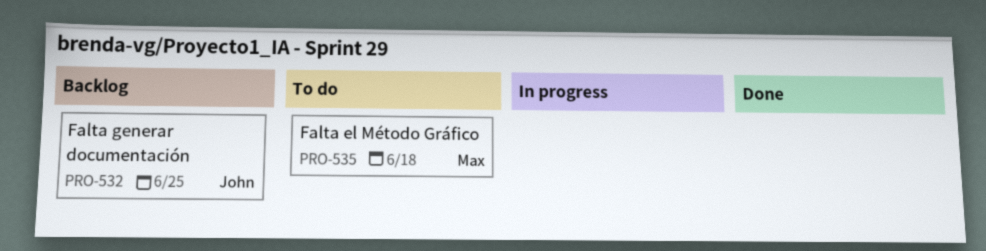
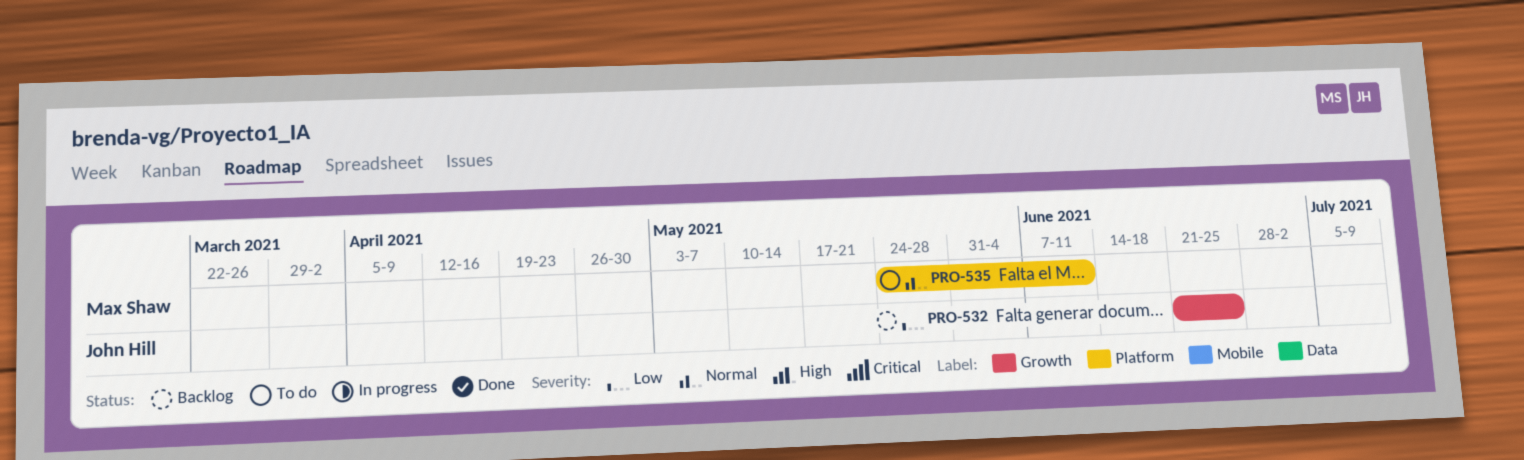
PRO-535, due: Jun 18 -> Jun 11

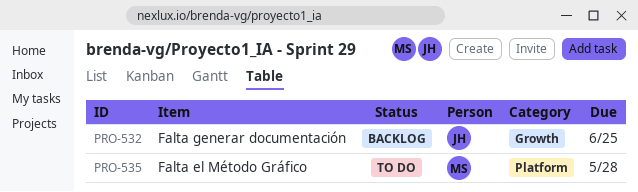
PRO-535, due: Jun 11 -> May 28

